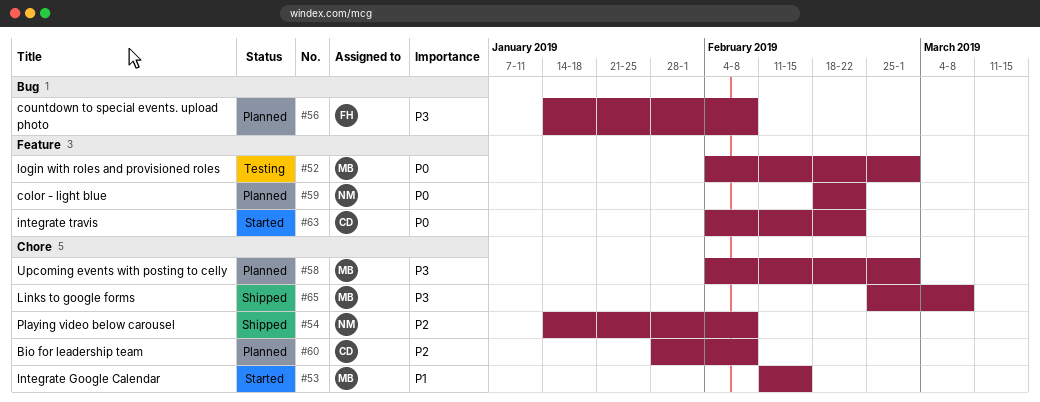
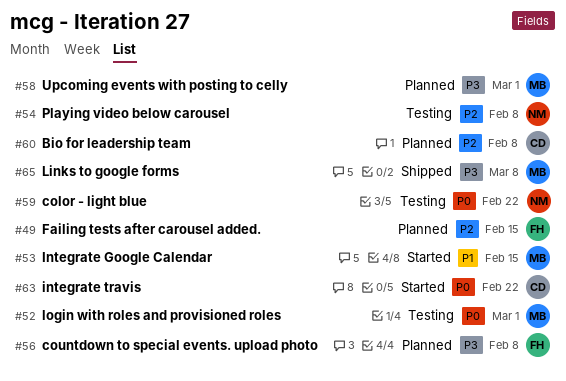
#49: none -> present
#54, status: Shipped -> Testing
#59, status: Planned -> Testing

